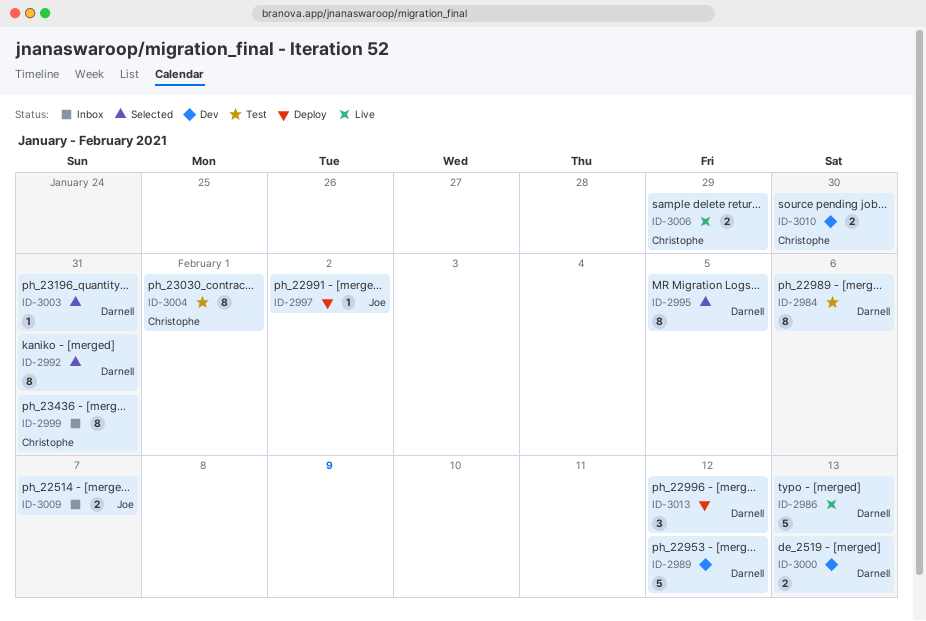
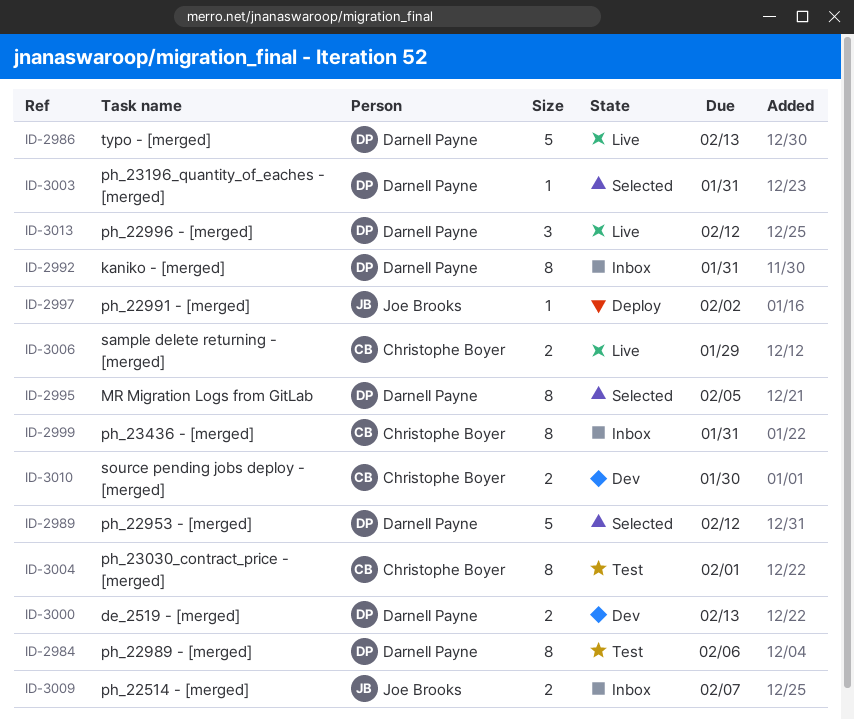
ID-2989, status: Dev -> Selected
ID-2992, status: Selected -> Inbox
ID-3013, status: Deploy -> Live

